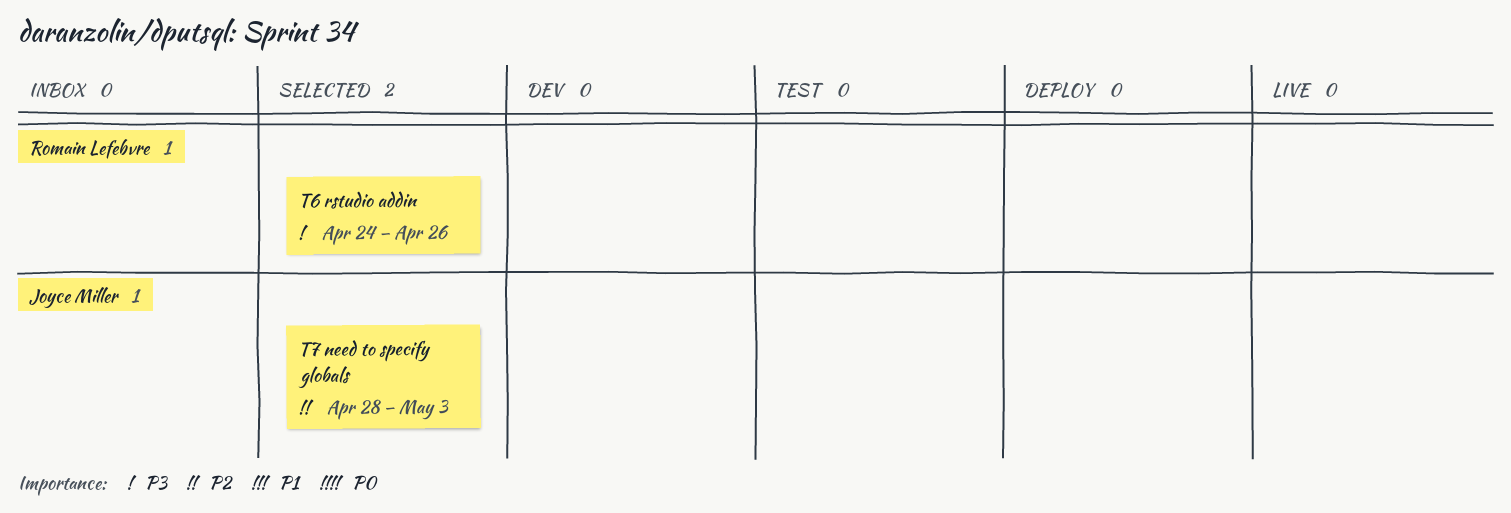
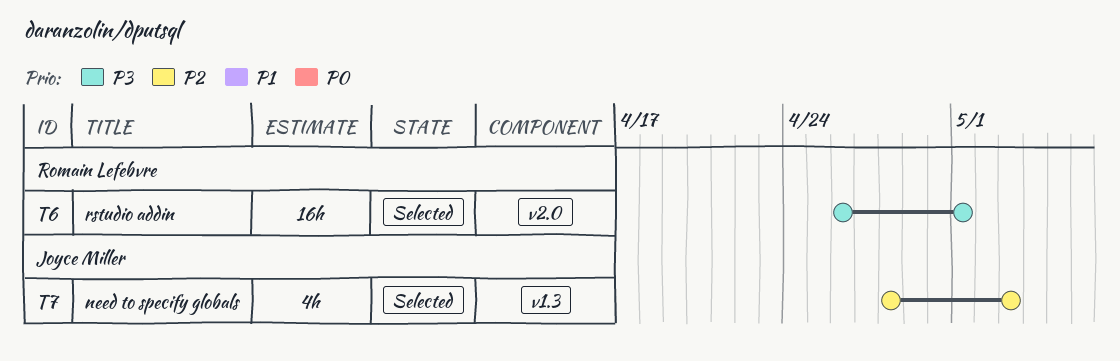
T6, start: Apr 24 -> Apr 26
T6, due: Apr 26 -> May 1

